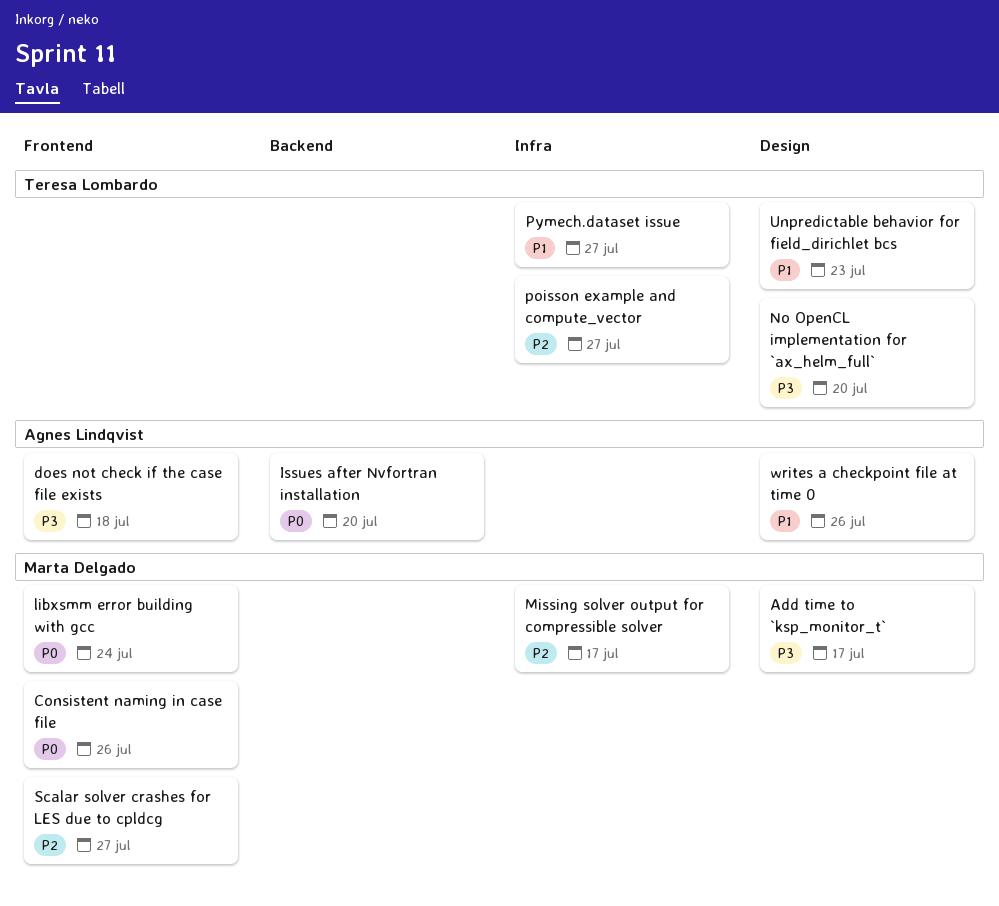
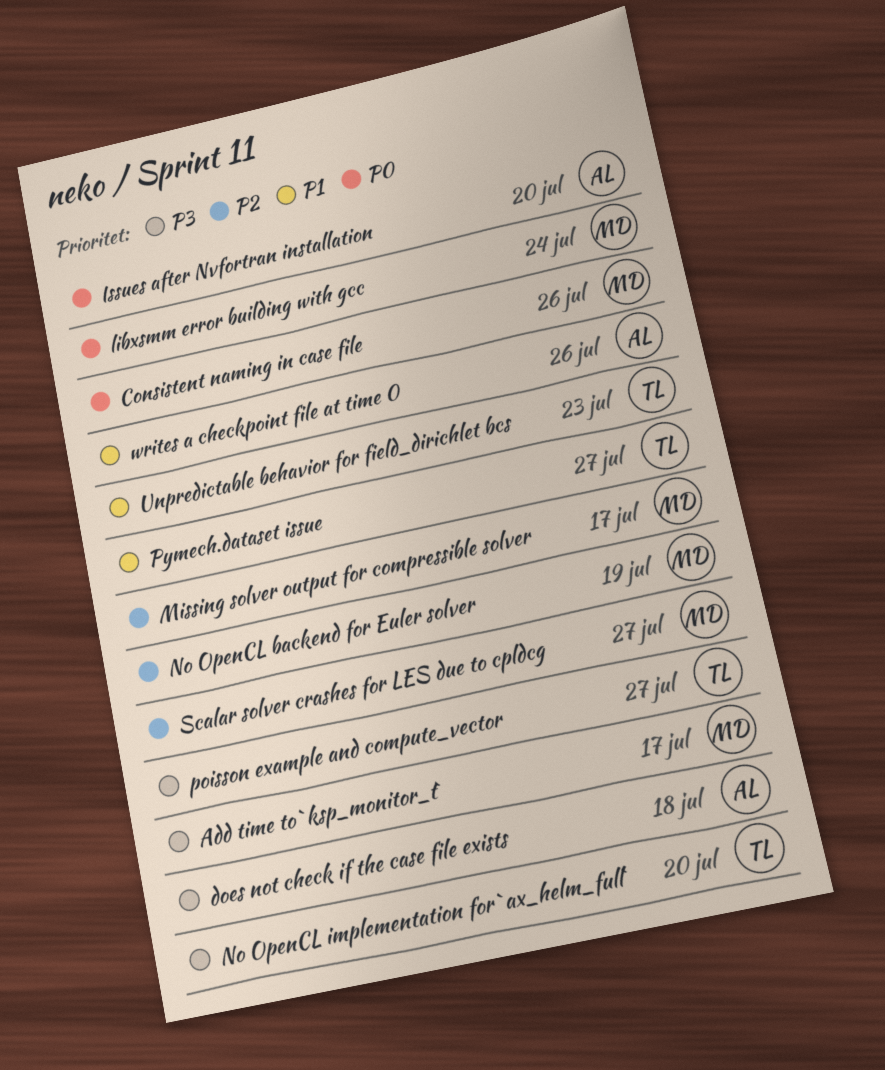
No OpenCL backend for Euler solver: none -> present
poisson example and compute_vector, priority: P2 -> P3

